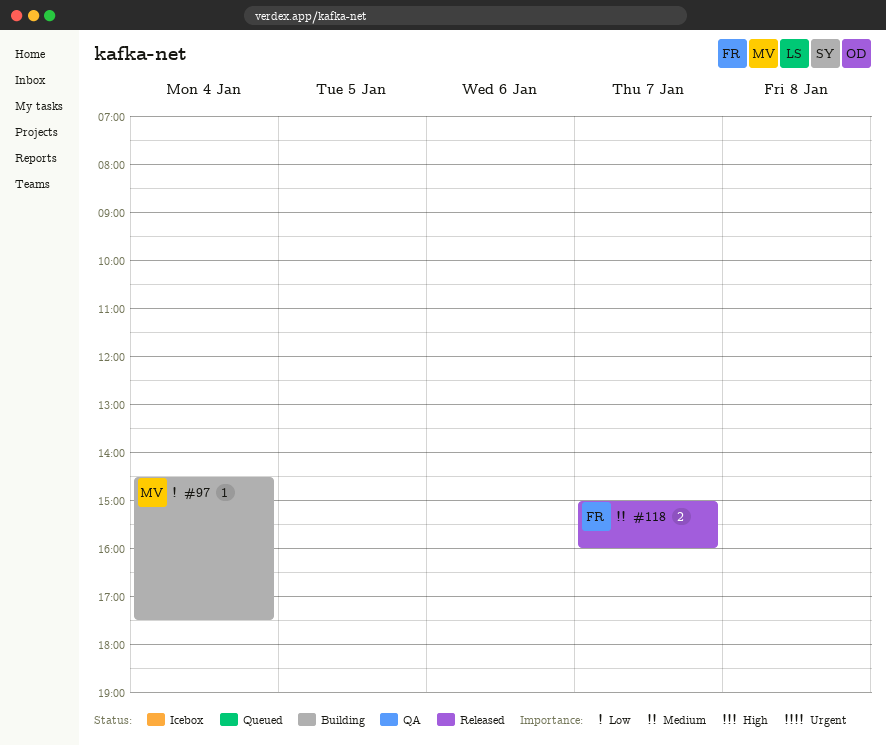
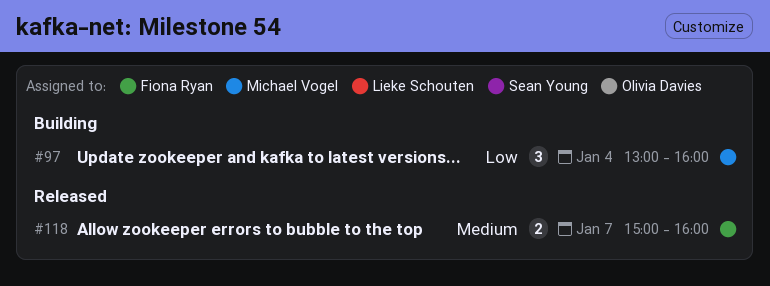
#97, estimate: 1 -> 3
#97, begins: 14:30 -> 13:00
#97, ends: 17:30 -> 16:00

